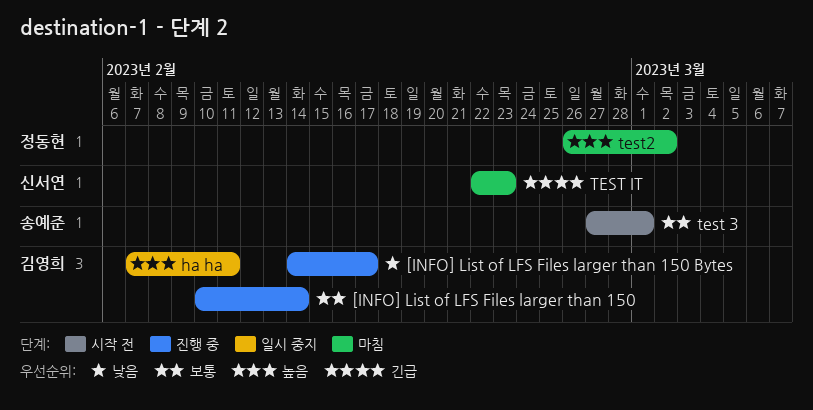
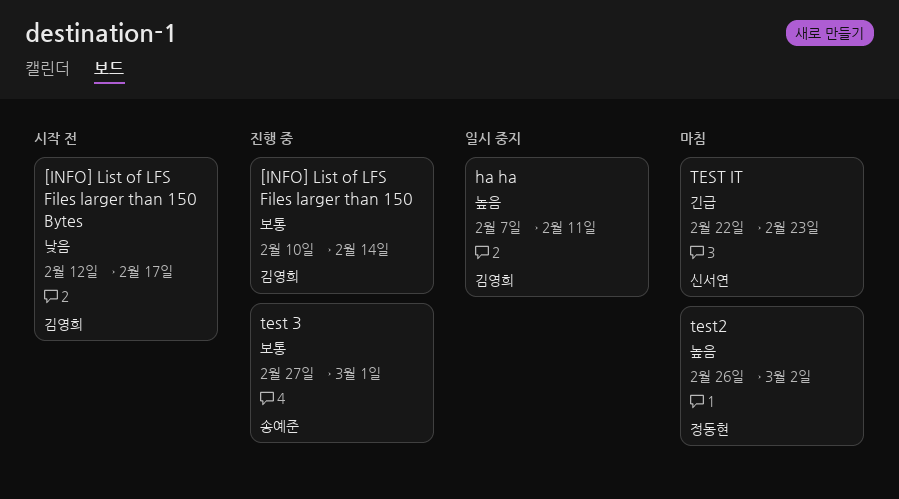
[INFO] List of LFS Files larger than 150 Bytes, status: 진행 중 -> 시작 전
[INFO] List of LFS Files larger than 150 Bytes, start: Feb 14 -> Feb 12
test 3, status: 시작 전 -> 진행 중

